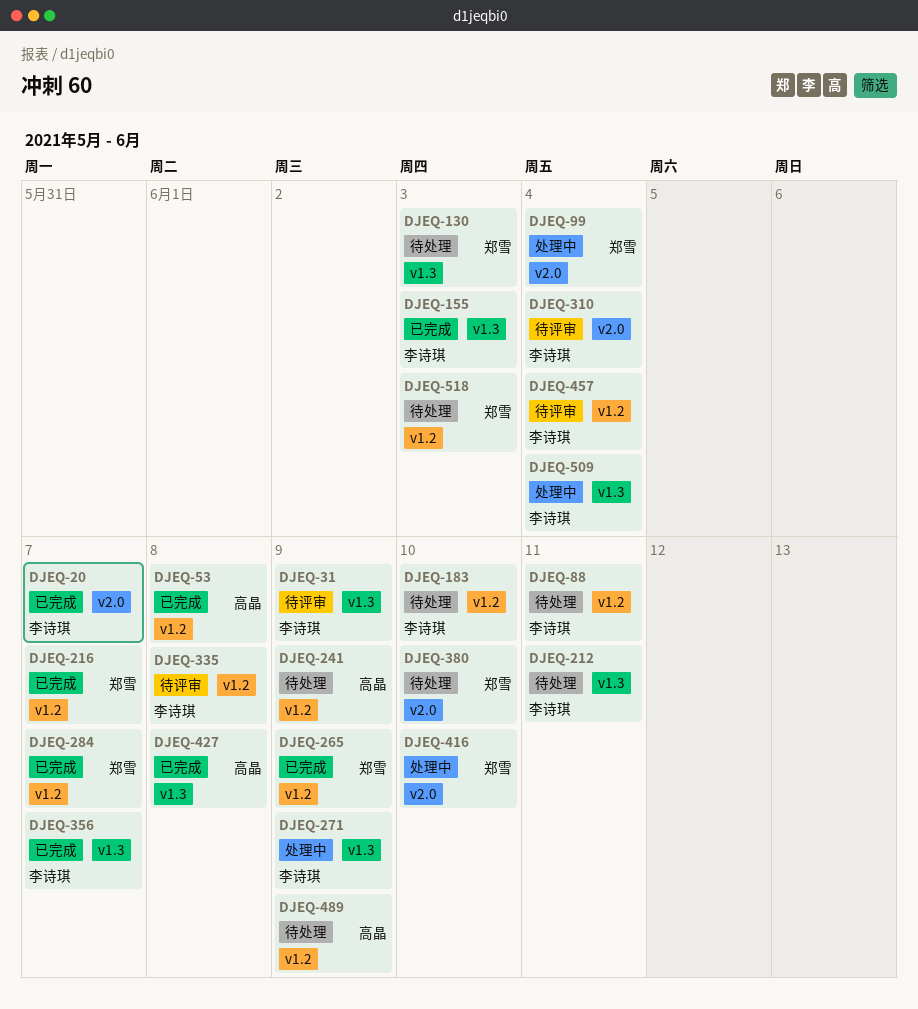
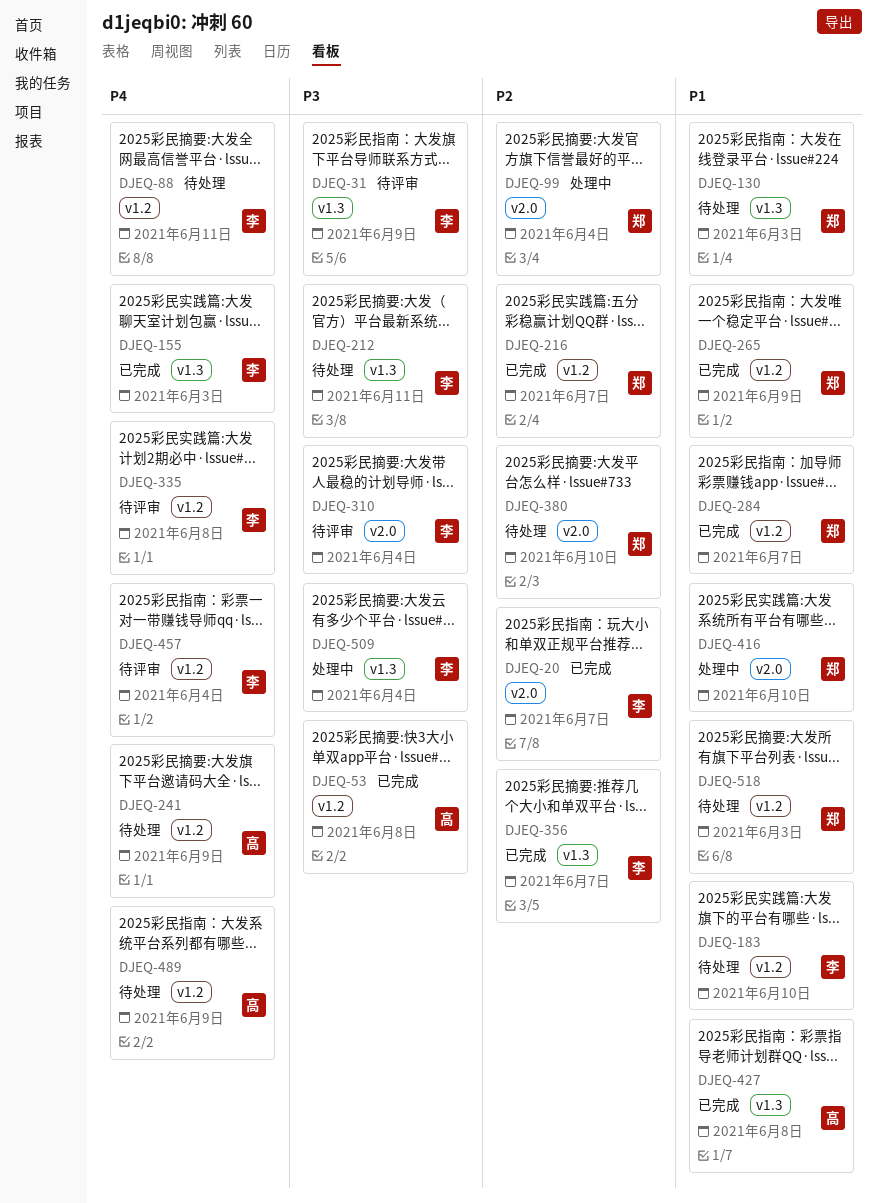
DJEQ-271: present -> none

